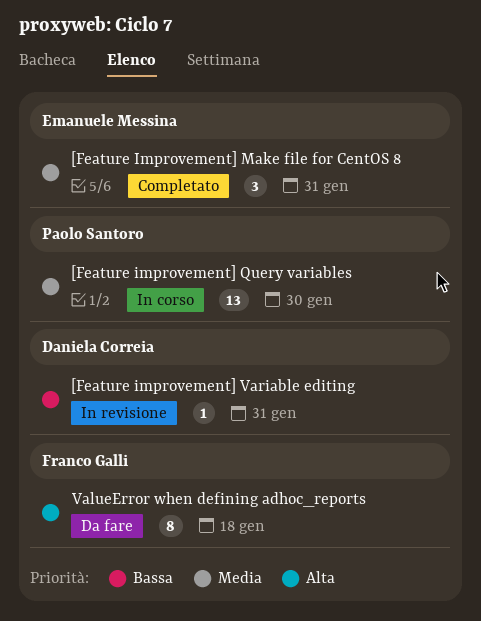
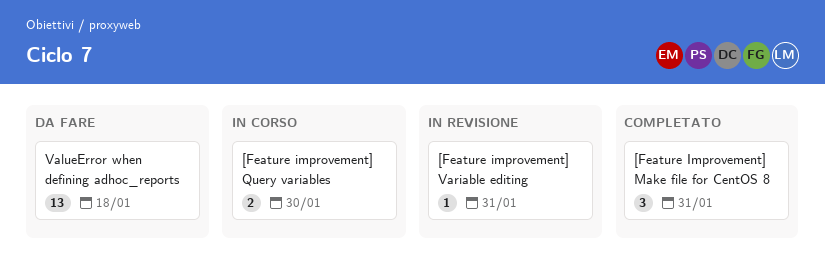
[Feature improvement] Query variables, estimate: 13 -> 2
ValueError when defining adhoc_reports, estimate: 8 -> 13

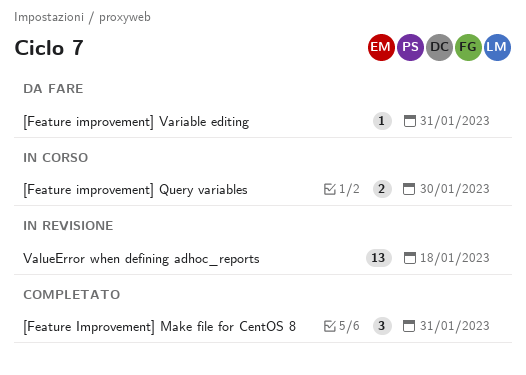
[Feature improvement] Variable editing, status: In revisione -> Da fare
ValueError when defining adhoc_reports, status: Da fare -> In revisione

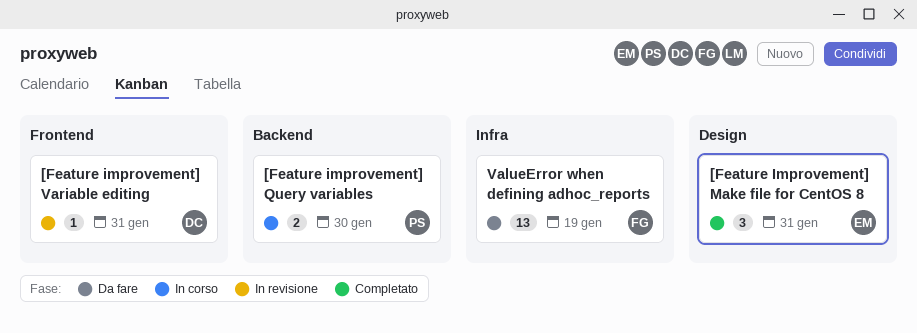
[Feature improvement] Variable editing, status: Da fare -> In revisione
ValueError when defining adhoc_reports, status: In revisione -> Da fare
ValueError when defining adhoc_reports, due: Jan 18 -> Jan 19

